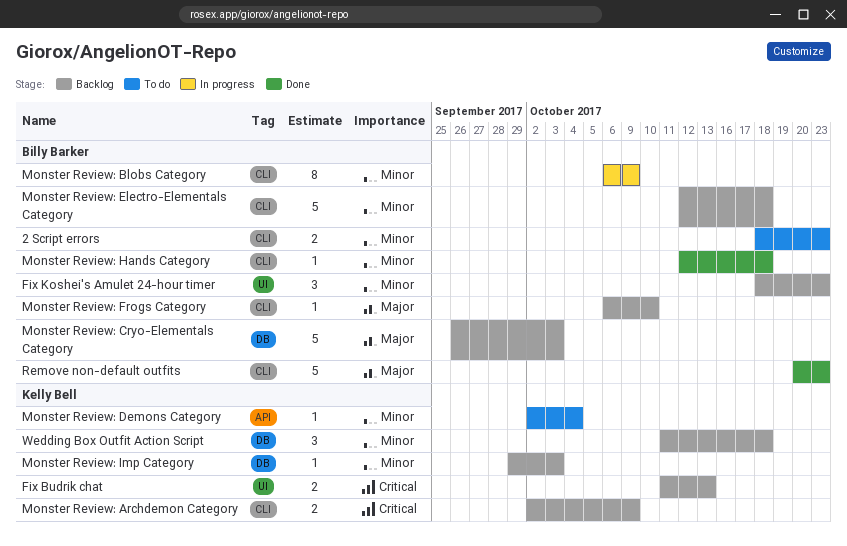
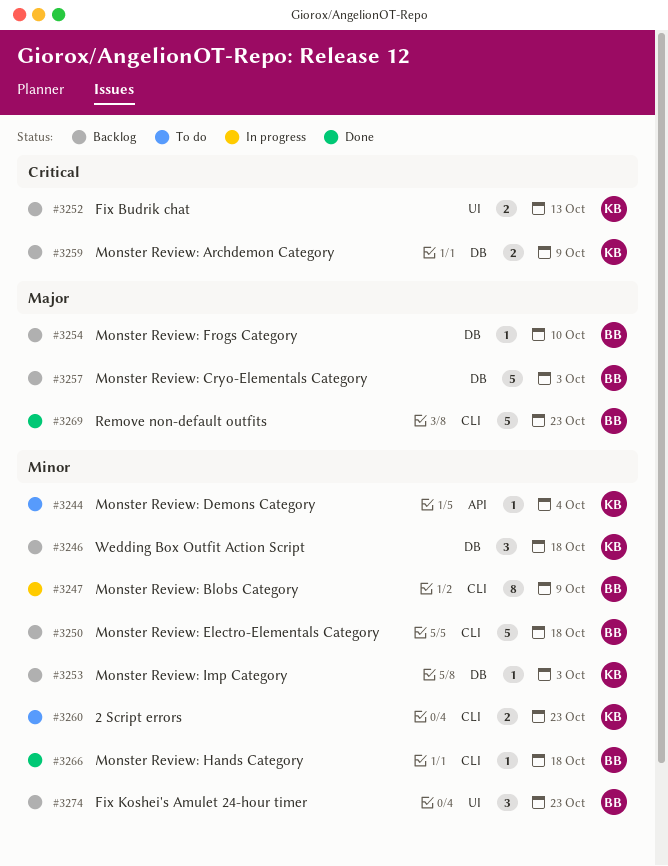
2 Script errors, owner: Billy Barker -> Kelly Bell
Monster Review: Archdemon Category, label: CLI -> DB
Monster Review: Frogs Category, label: CLI -> DB

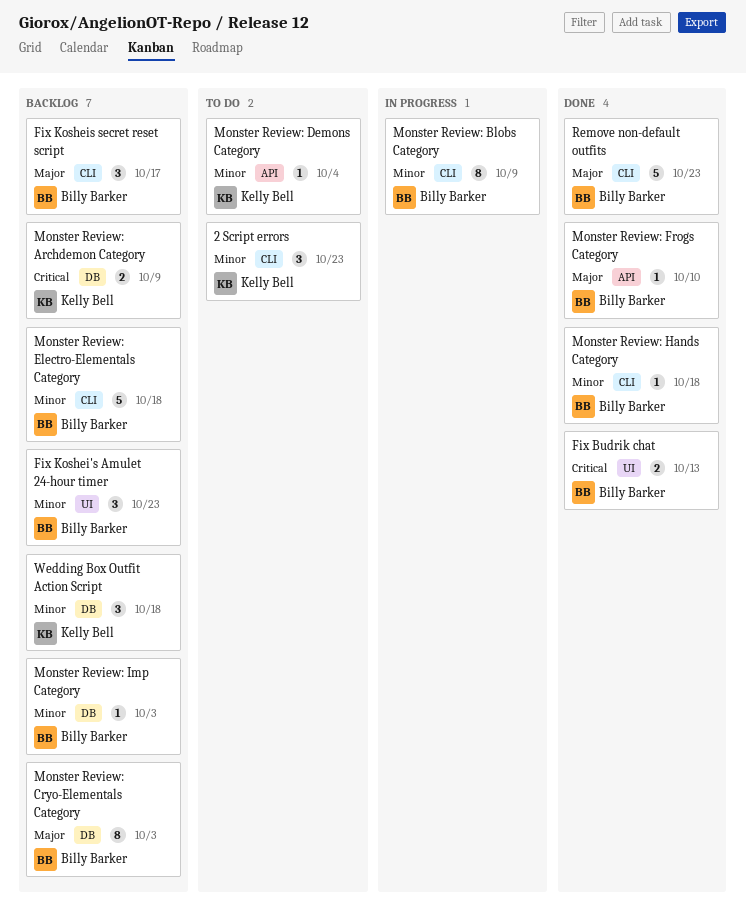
2 Script errors, estimate: 2 -> 3
Fix Budrik chat, status: Backlog -> Done
Fix Budrik chat, owner: Kelly Bell -> Billy Barker
Fix Kosheis secret reset script: none -> present
Monster Review: Cryo-Elementals Category, estimate: 5 -> 8
Monster Review: Frogs Category, status: Backlog -> Done
Monster Review: Frogs Category, label: DB -> API
Monster Review: Imp Category, owner: Kelly Bell -> Billy Barker

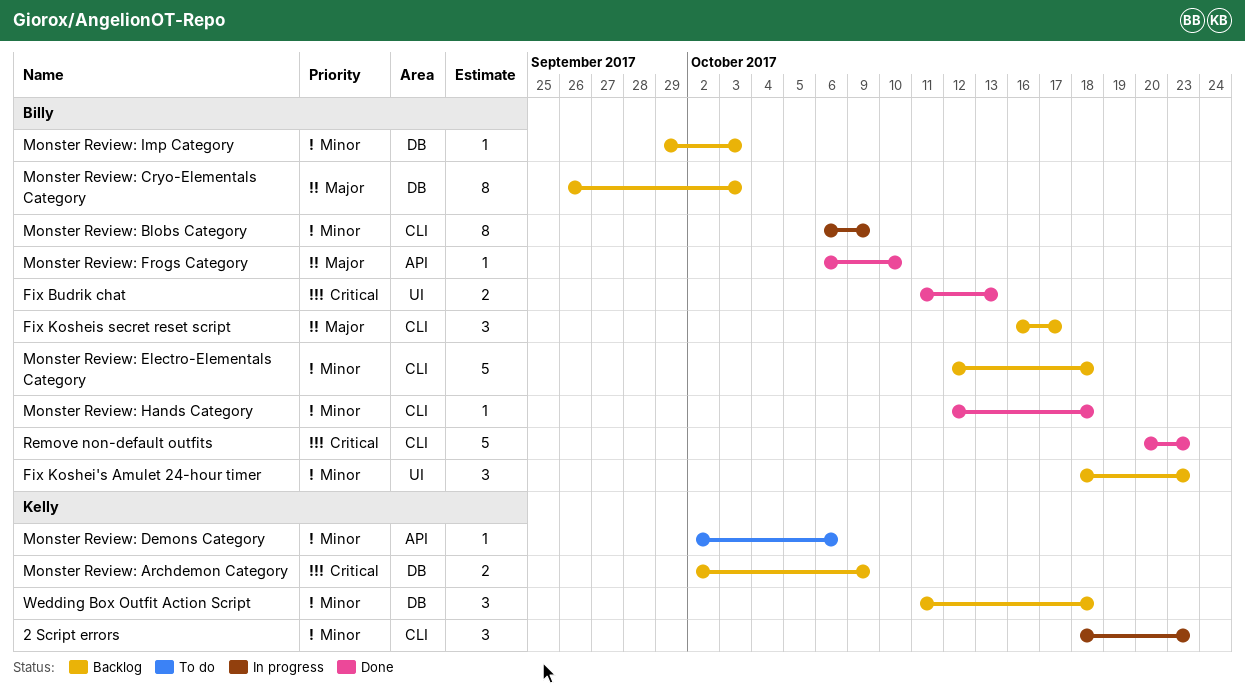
2 Script errors, status: To do -> In progress
Monster Review: Demons Category, due: Oct 4 -> Oct 6
Remove non-default outfits, priority: Major -> Critical

